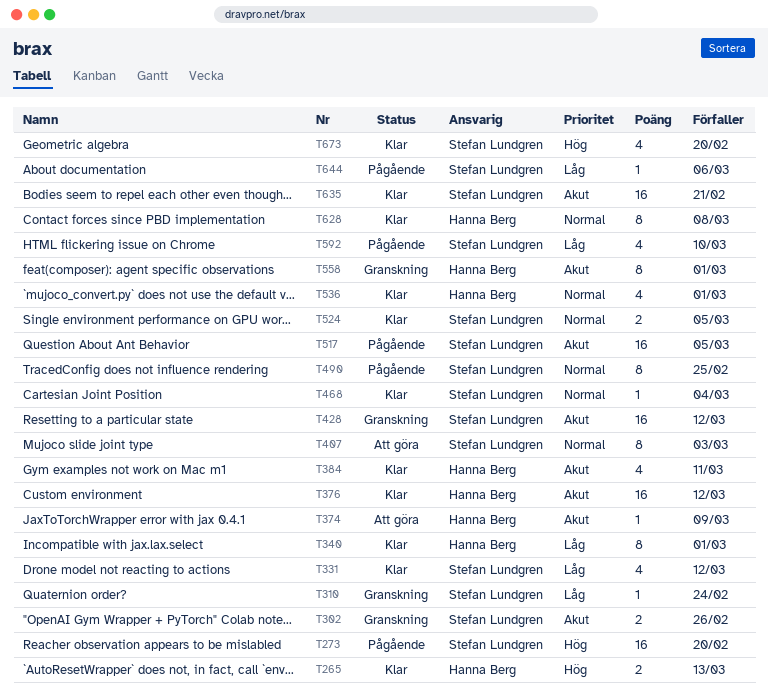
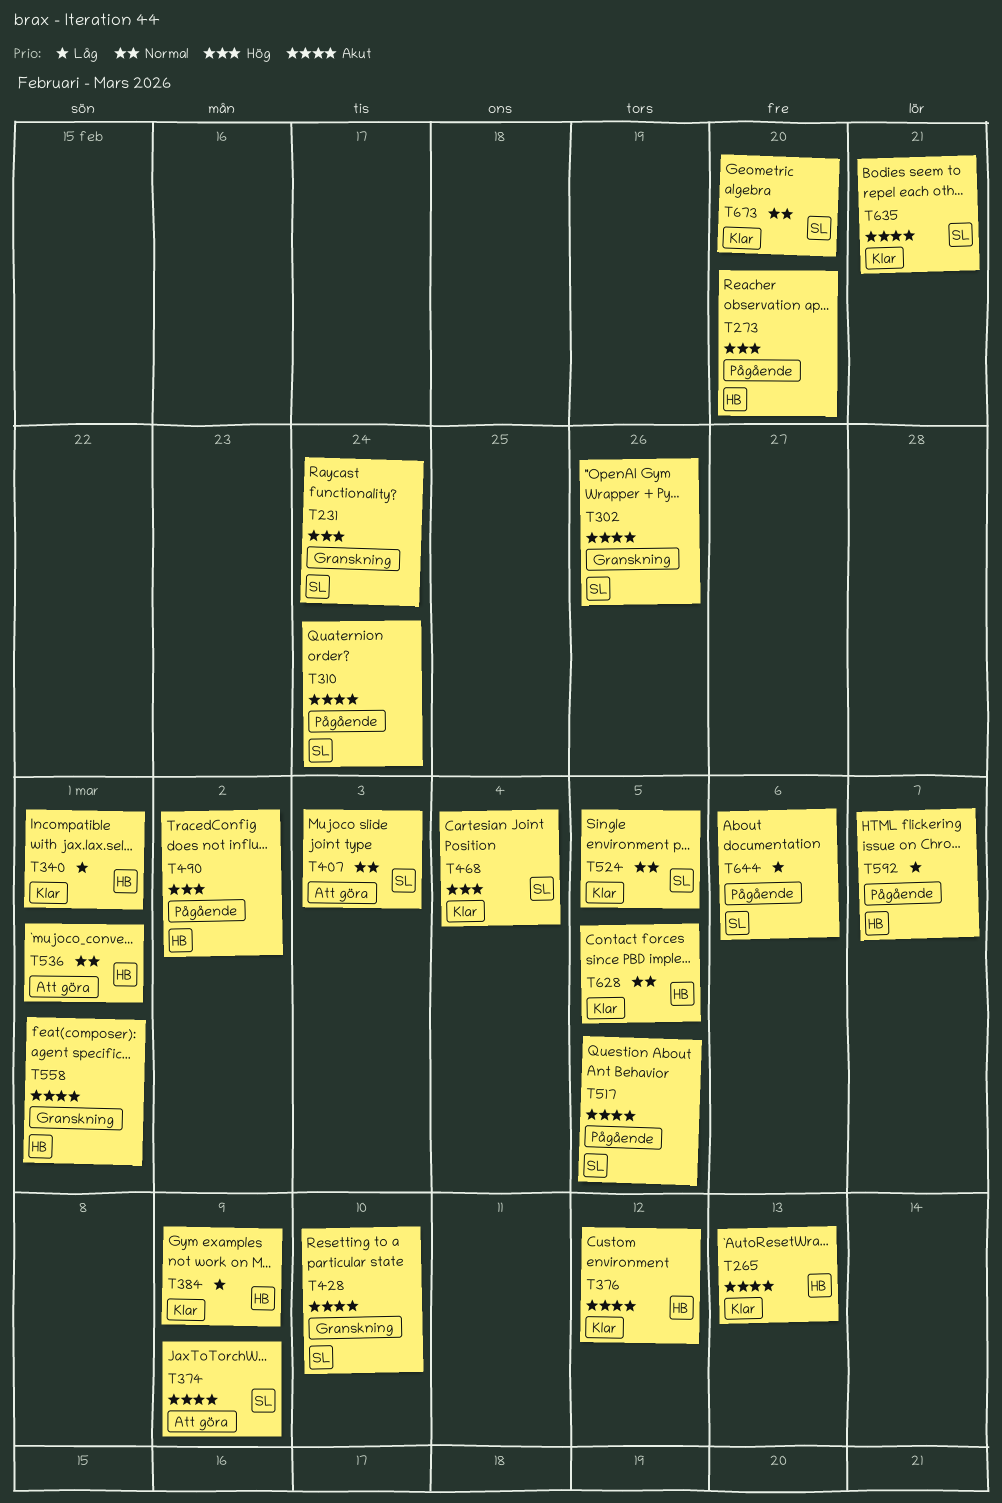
T231: none -> present
T265, priority: Hög -> Akut
T273, owner: Stefan Lundgren -> Hanna Berg
T310, status: Granskning -> Pågående
T310, priority: Låg -> Akut
T331: present -> none
T374, owner: Hanna Berg -> Stefan Lundgren
T384, priority: Akut -> Låg
T384, due: Mar 11 -> Mar 9
T428, due: Mar 12 -> Mar 10
T468, priority: Normal -> Hög
T490, owner: Stefan Lundgren -> Hanna Berg
T490, priority: Normal -> Hög
T490, due: Feb 25 -> Mar 2
T536, status: Klar -> Att göra
T592, owner: Stefan Lundgren -> Hanna Berg
T592, due: Mar 10 -> Mar 7
T628, due: Mar 8 -> Mar 5
T673, priority: Hög -> Normal

